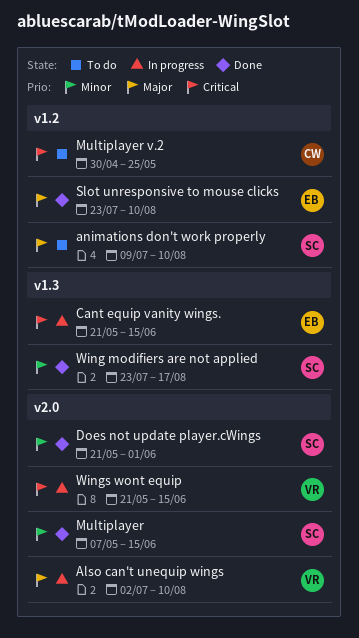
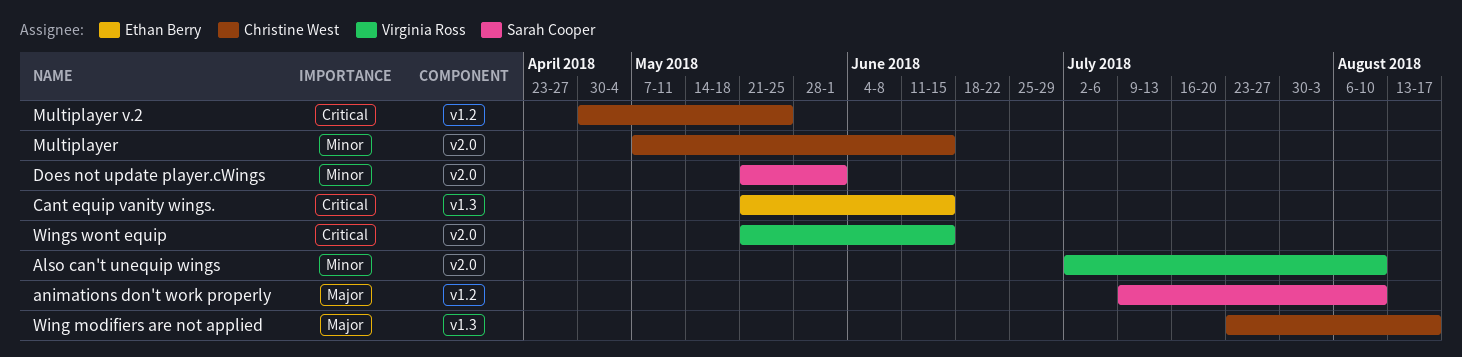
Also can't unequip wings, priority: Major -> Minor
Multiplayer, owner: Sarah Cooper -> Christine West
Slot unresponsive to mouse clicks: present -> none
Wing modifiers are not applied, owner: Sarah Cooper -> Christine West
Wing modifiers are not applied, priority: Minor -> Major

